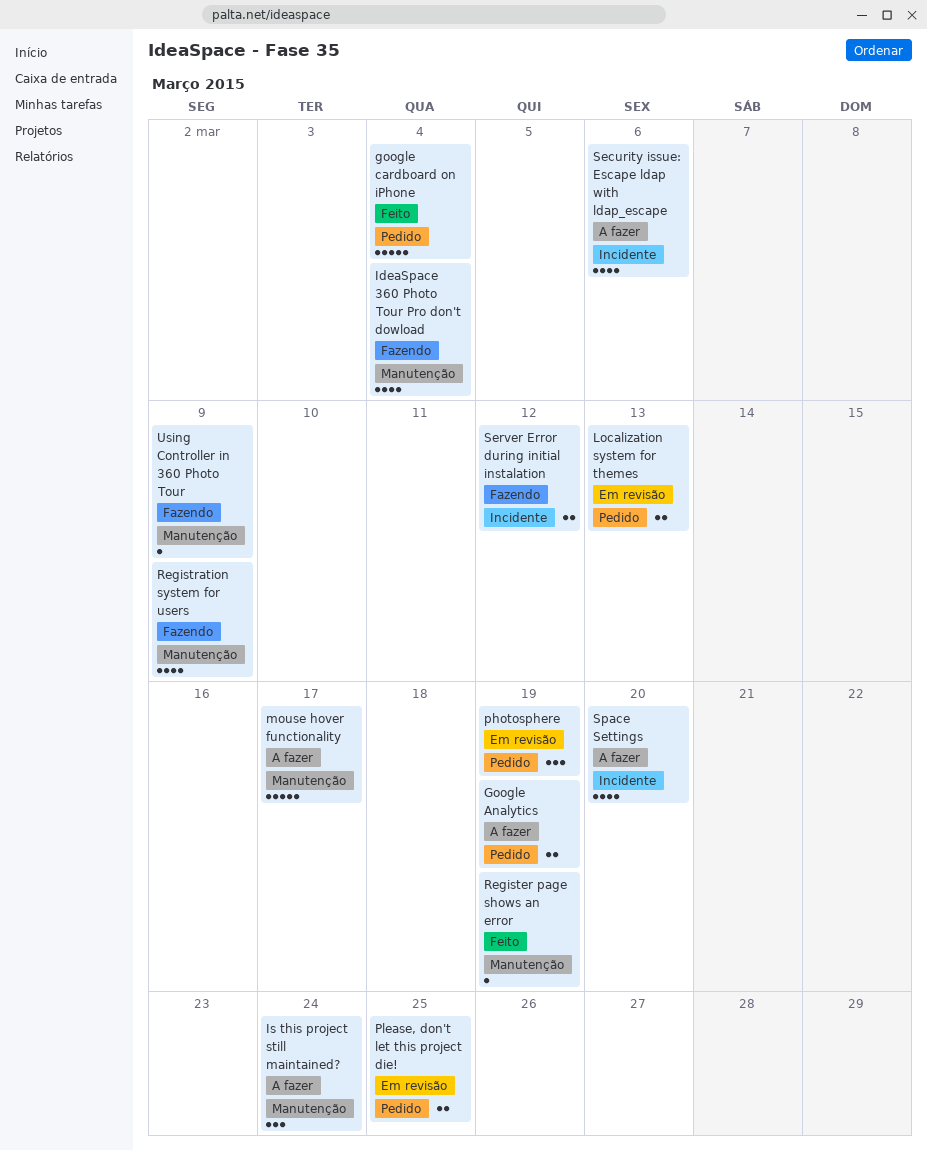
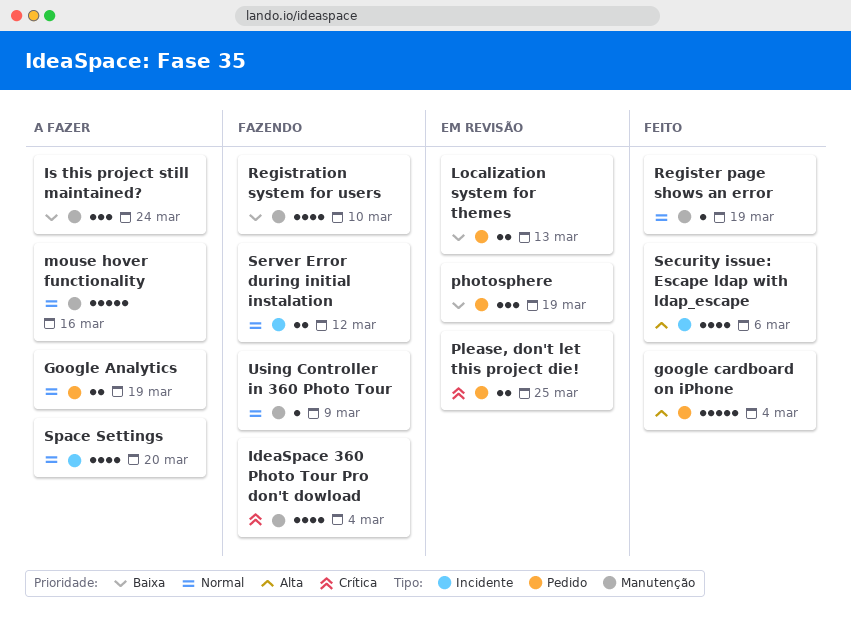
mouse hover functionality, due: Mar 17 -> Mar 16
Registration system for users, due: Mar 9 -> Mar 10
Security issue: Escape ldap with ldap_escape, status: A fazer -> Feito

